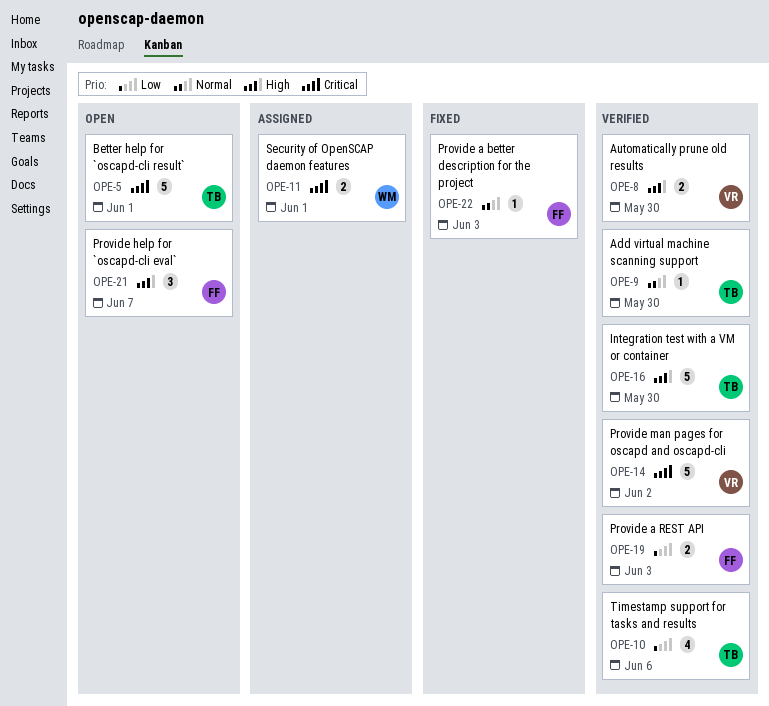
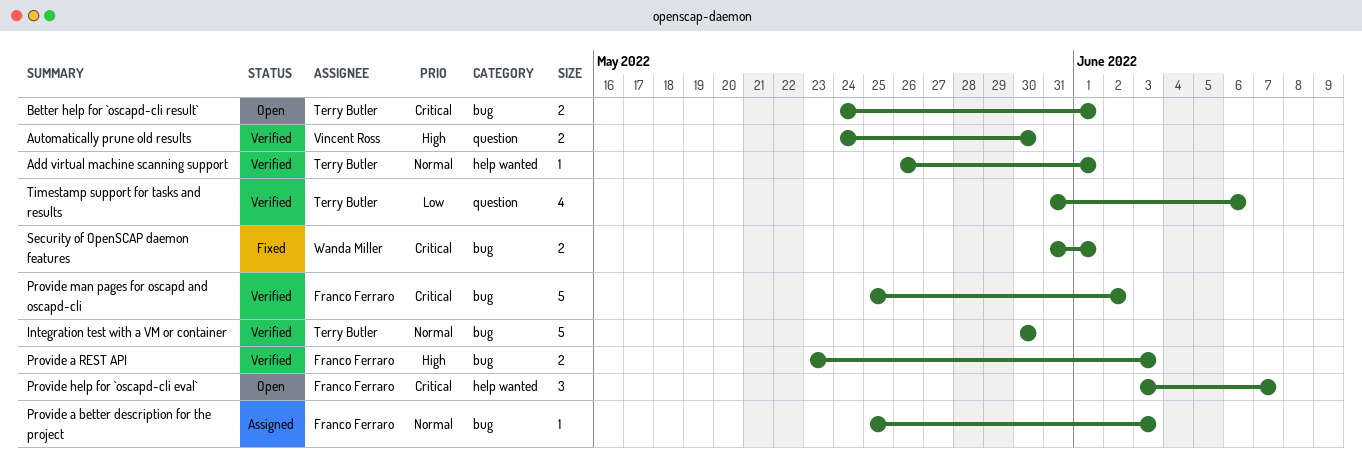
Add virtual machine scanning support, due: May 30 -> Jun 1
Better help for `oscapd-cli result`, estimate: 5 -> 2
Integration test with a VM or container, priority: High -> Normal
Provide a better description for the project, status: Fixed -> Assigned
Provide a REST API, priority: Low -> High
Provide help for `oscapd-cli eval`, priority: High -> Critical
Provide man pages for oscapd and oscapd-cli, owner: Vincent Ross -> Franco Ferraro
Security of OpenSCAP daemon features, status: Assigned -> Fixed

